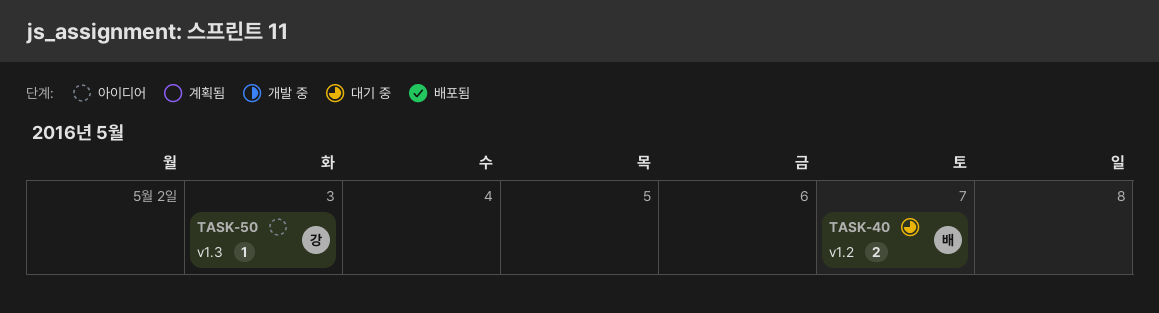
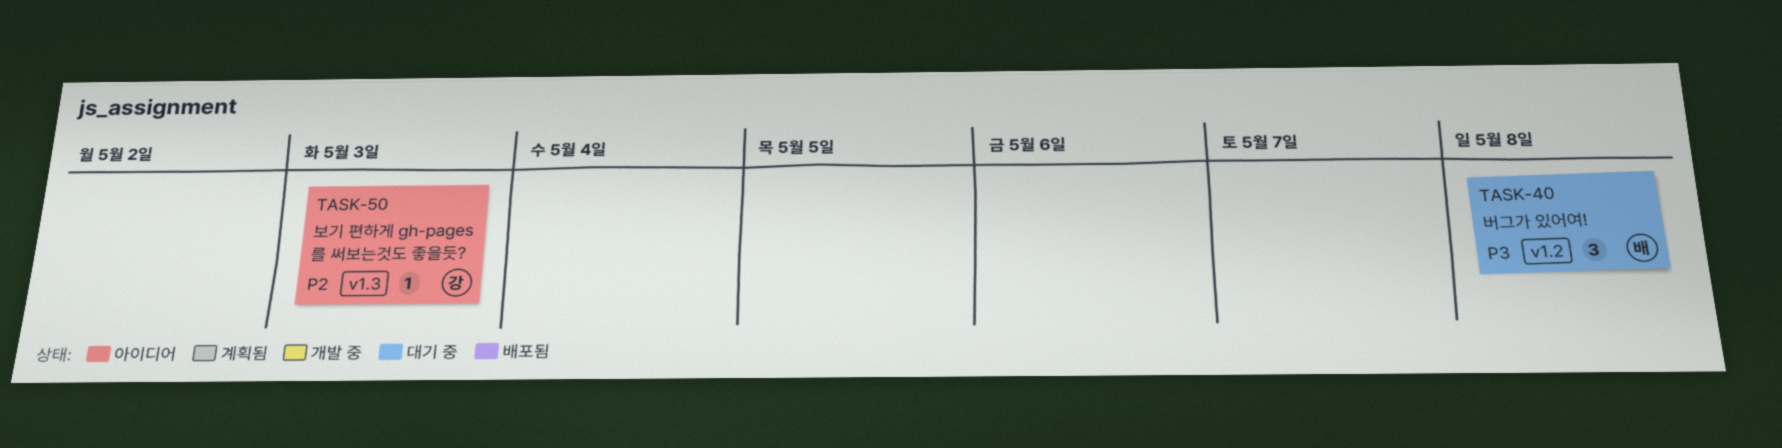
TASK-40, estimate: 2 -> 3
TASK-40, due: May 7 -> May 8

